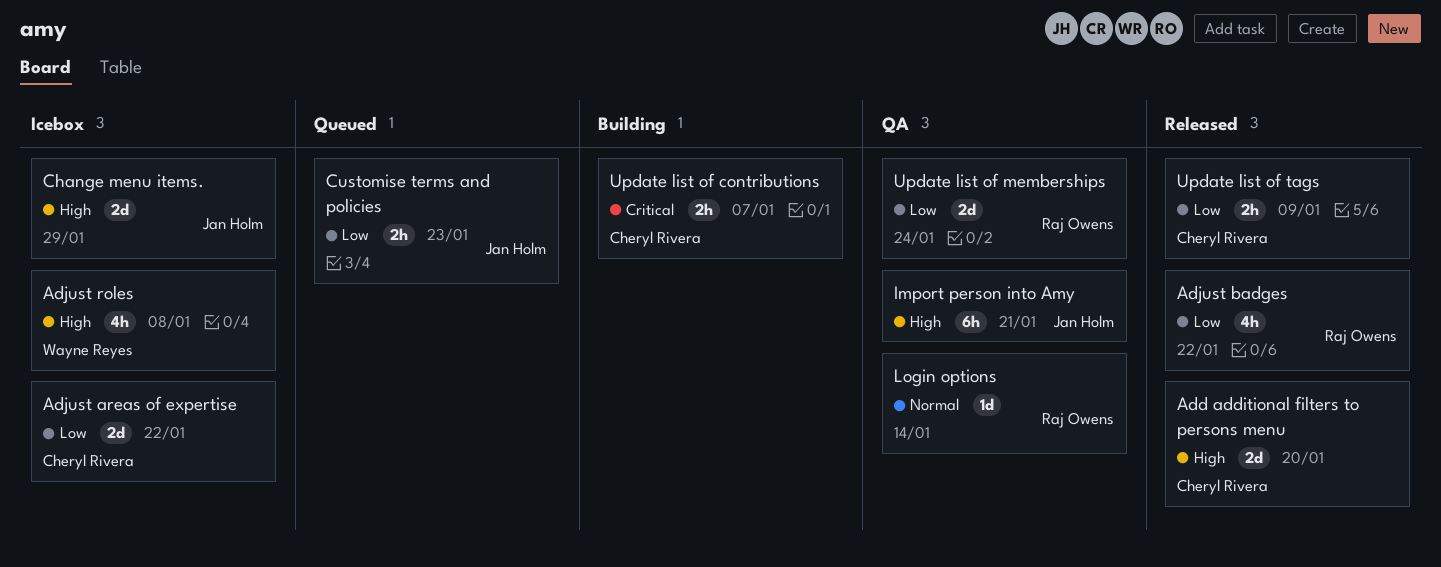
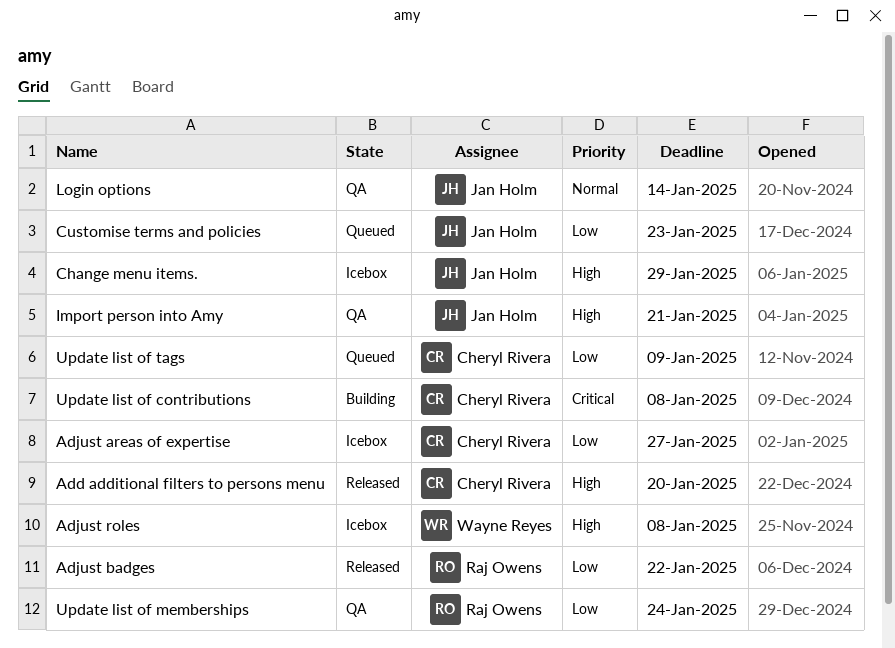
Adjust areas of expertise, due: Jan 22 -> Jan 27
Login options, owner: Raj Owens -> Jan Holm
Update list of contributions, due: Jan 7 -> Jan 8
Update list of tags, status: Released -> Queued

